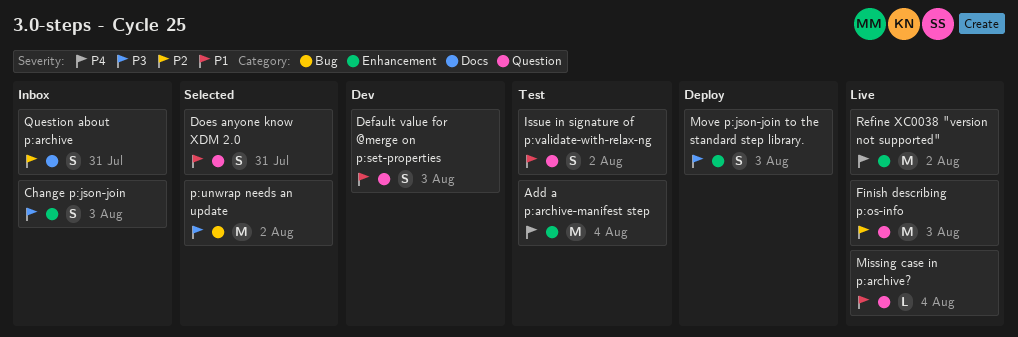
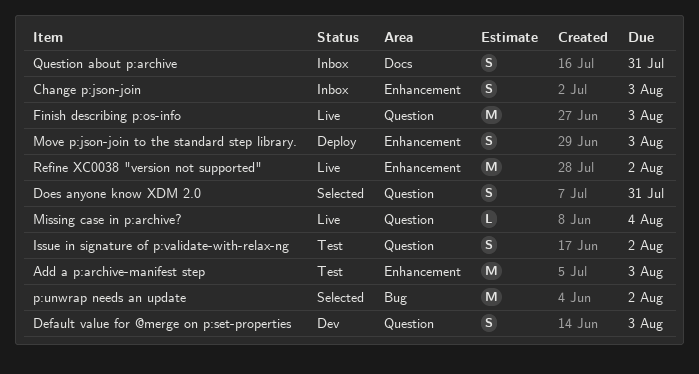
Add a p:archive-manifest step, due: Aug 4 -> Aug 3

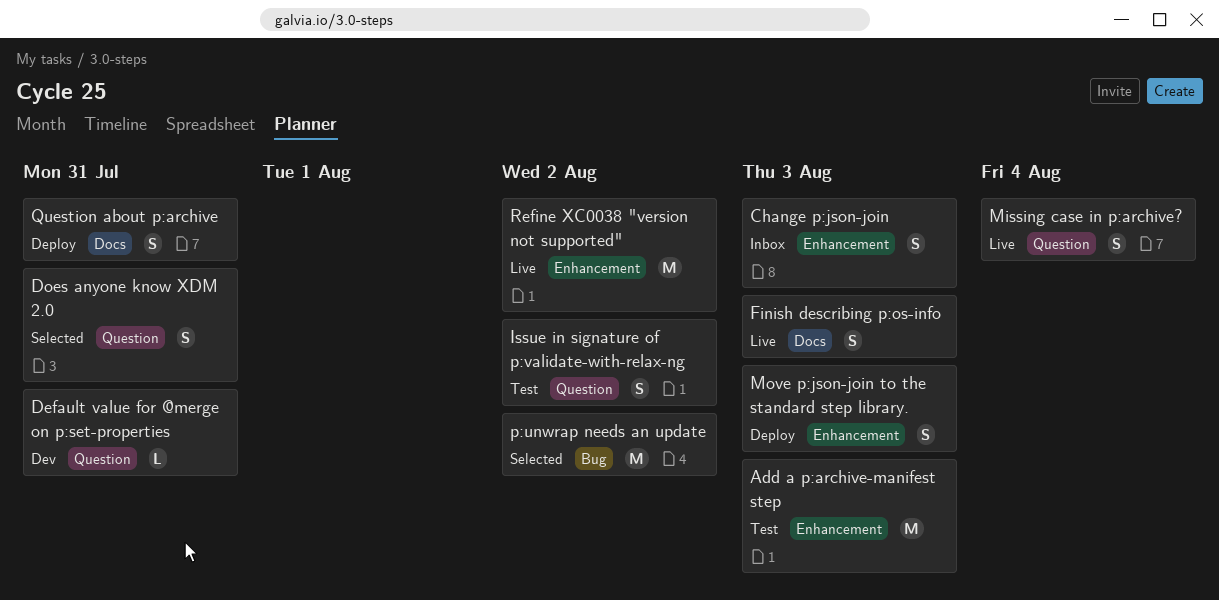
Default value for @merge on p:set-properties, estimate: S -> L
Default value for @merge on p:set-properties, due: Aug 3 -> Jul 31
Finish describing p:os-info, label: Question -> Docs
Finish describing p:os-info, estimate: M -> S
Missing case in p:archive?, estimate: L -> S
Question about p:archive, status: Inbox -> Deploy

